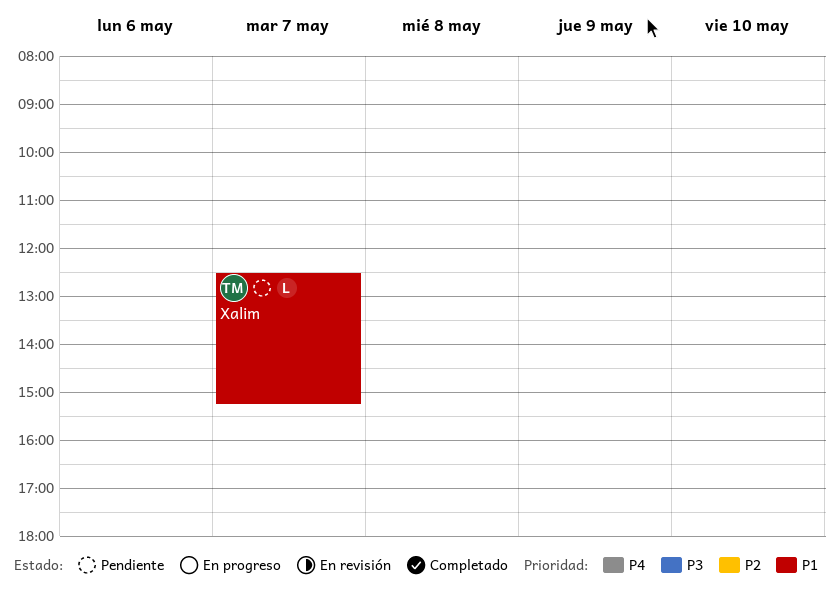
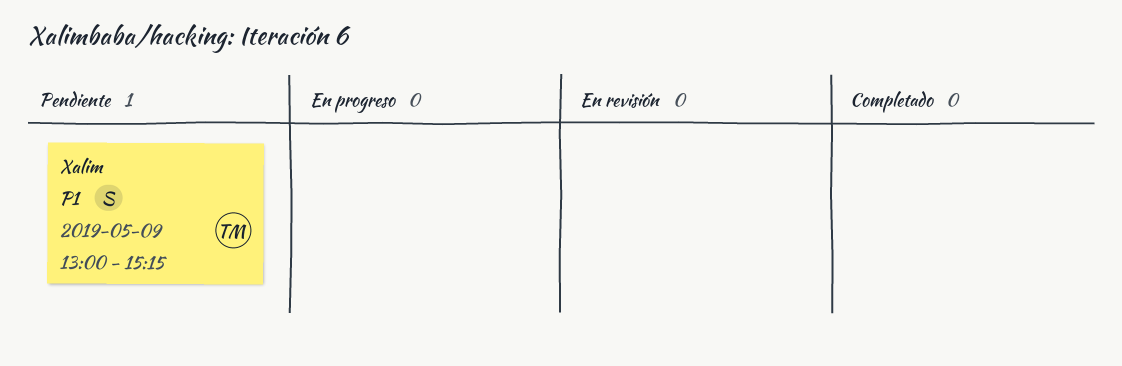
Xalim, estimate: L -> S
Xalim, day: May 7 -> May 9
Xalim, begins: 12:30 -> 13:00

